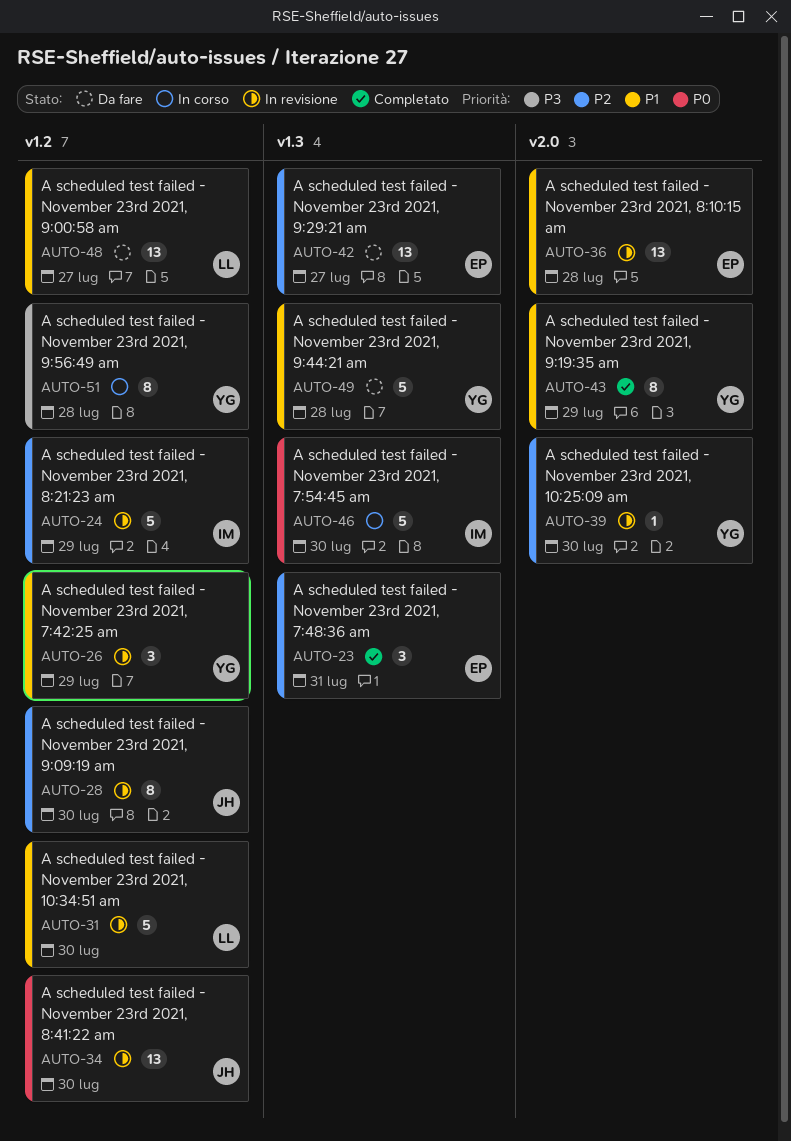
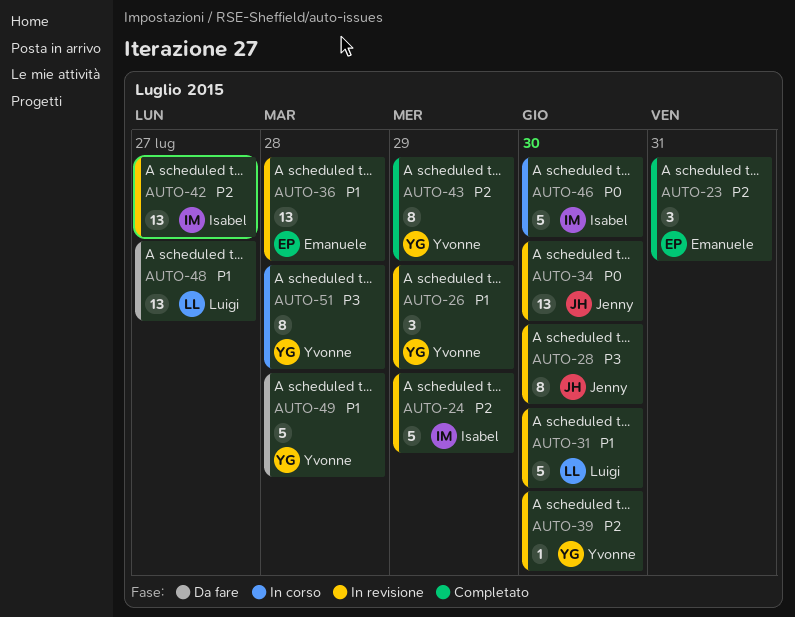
AUTO-28, priority: P2 -> P3
AUTO-42, status: Da fare -> In revisione
AUTO-42, owner: Emanuele -> Isabel
AUTO-43, priority: P1 -> P2

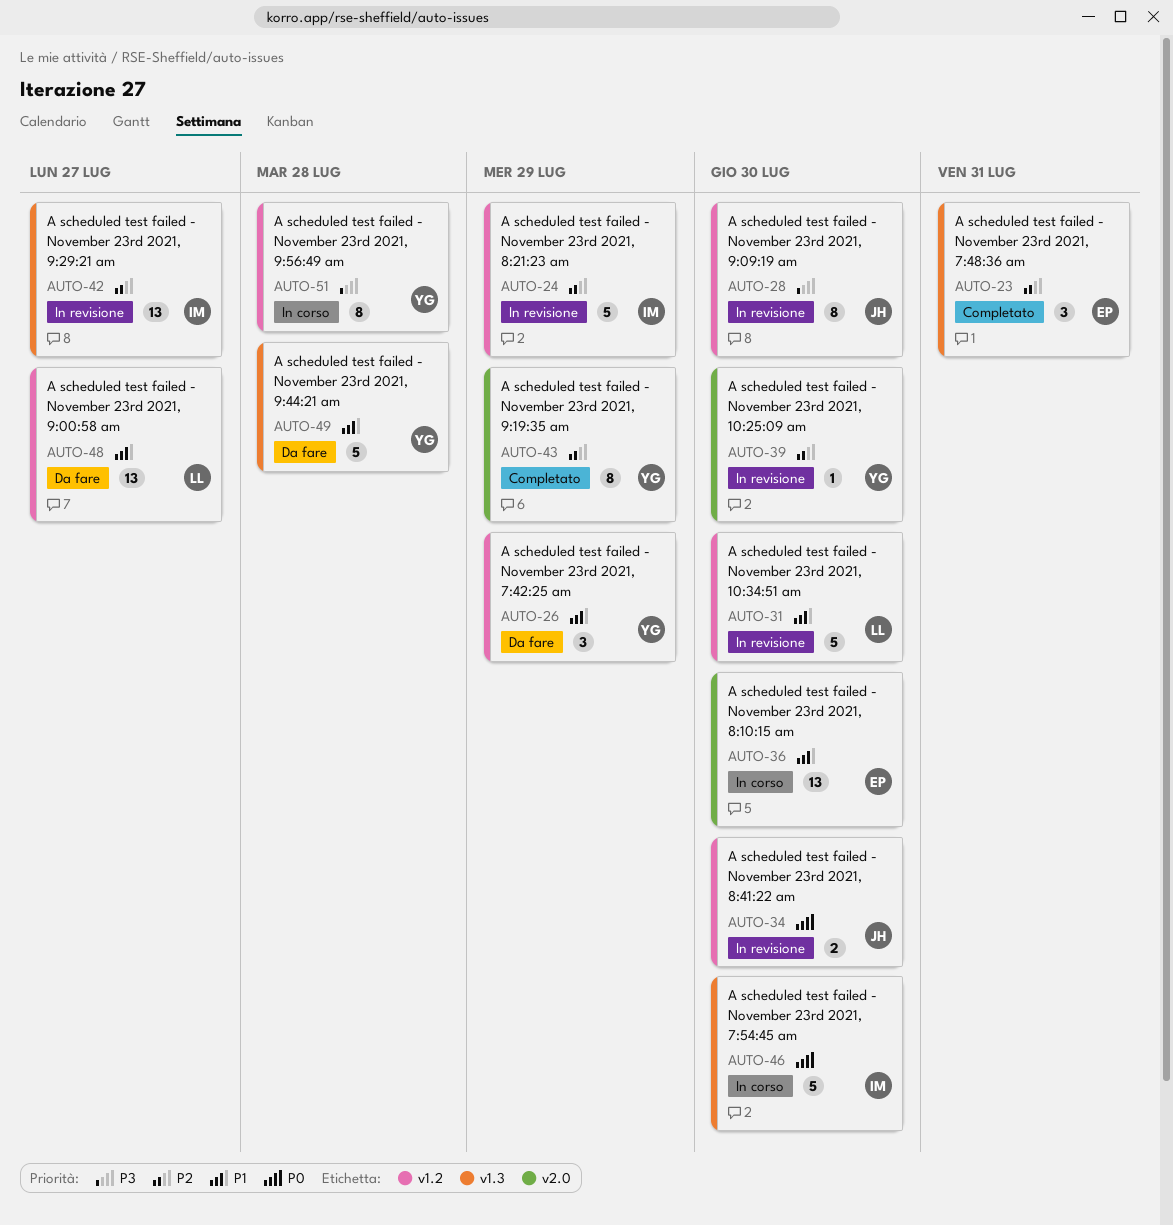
AUTO-26, status: In revisione -> Da fare
AUTO-34, estimate: 13 -> 2
AUTO-36, status: In revisione -> In corso
AUTO-36, due: Jul 28 -> Jul 30

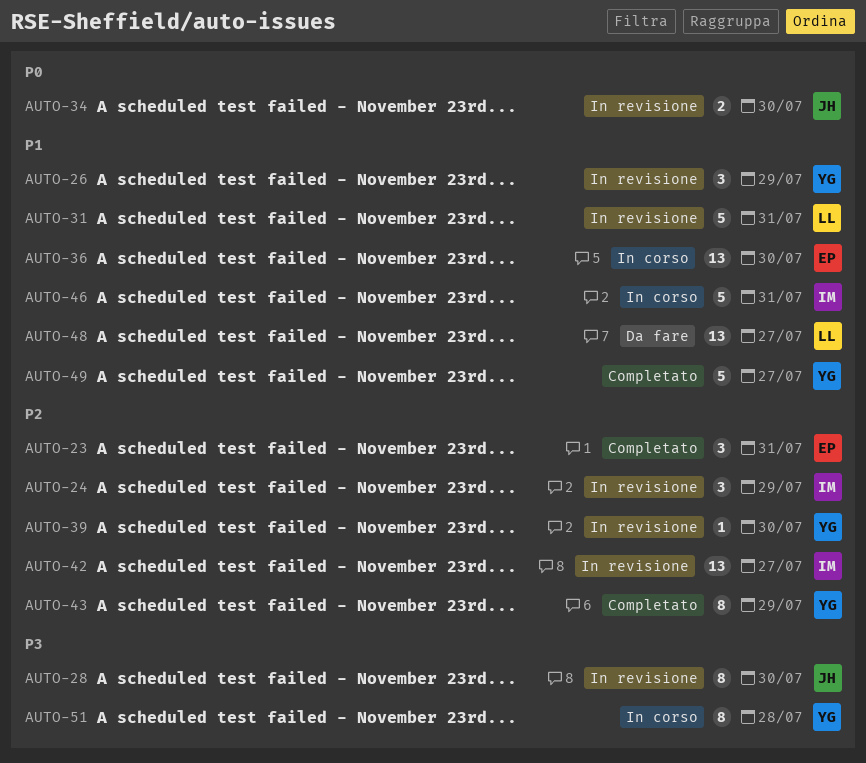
AUTO-24, estimate: 5 -> 3
AUTO-26, status: Da fare -> In revisione
AUTO-31, due: Jul 30 -> Jul 31
AUTO-46, priority: P0 -> P1
AUTO-46, due: Jul 30 -> Jul 31
AUTO-49, status: Da fare -> Completato
AUTO-49, due: Jul 28 -> Jul 27

